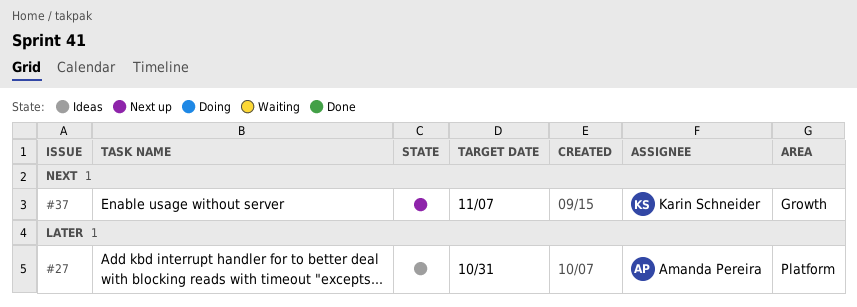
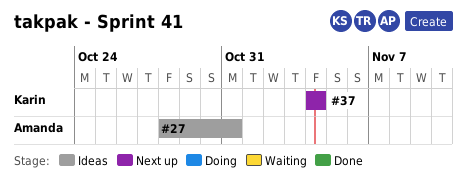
#37, due: Nov 7 -> Nov 4

